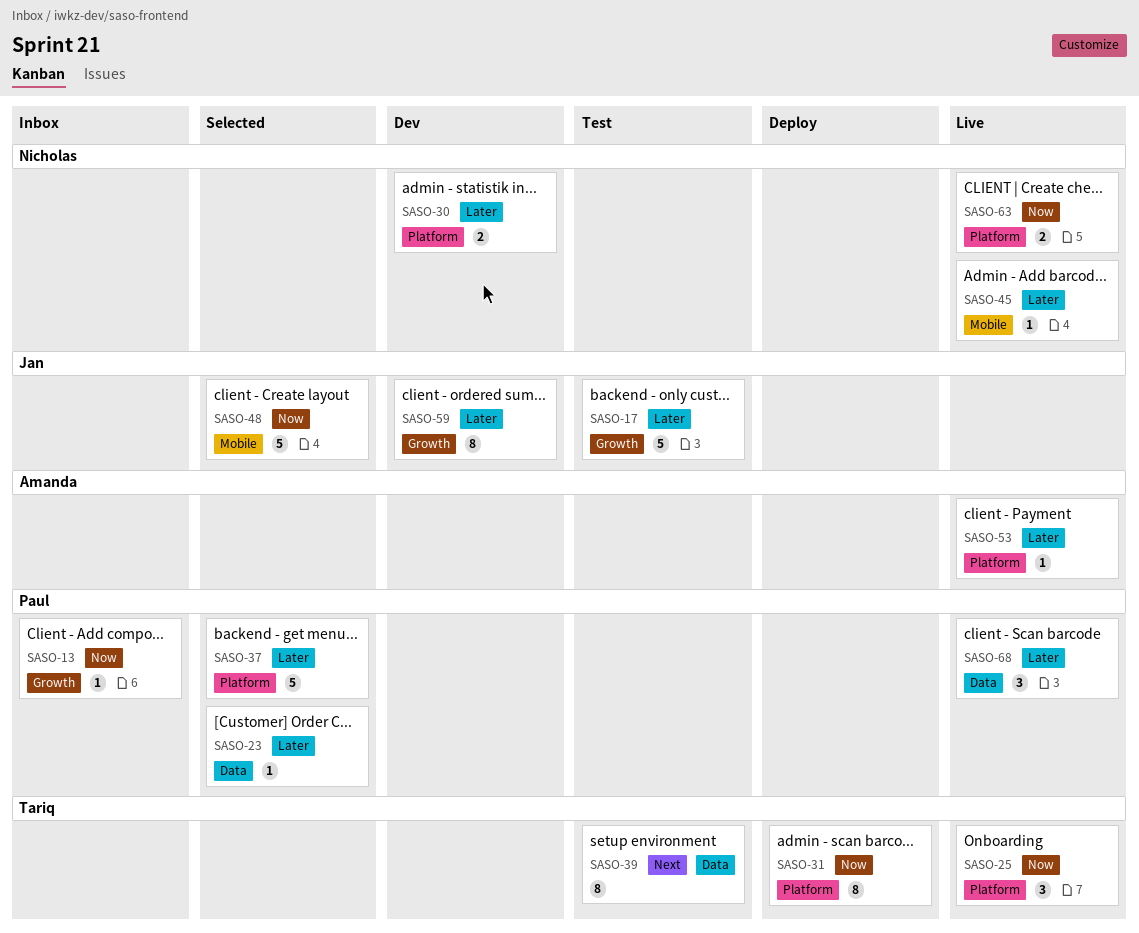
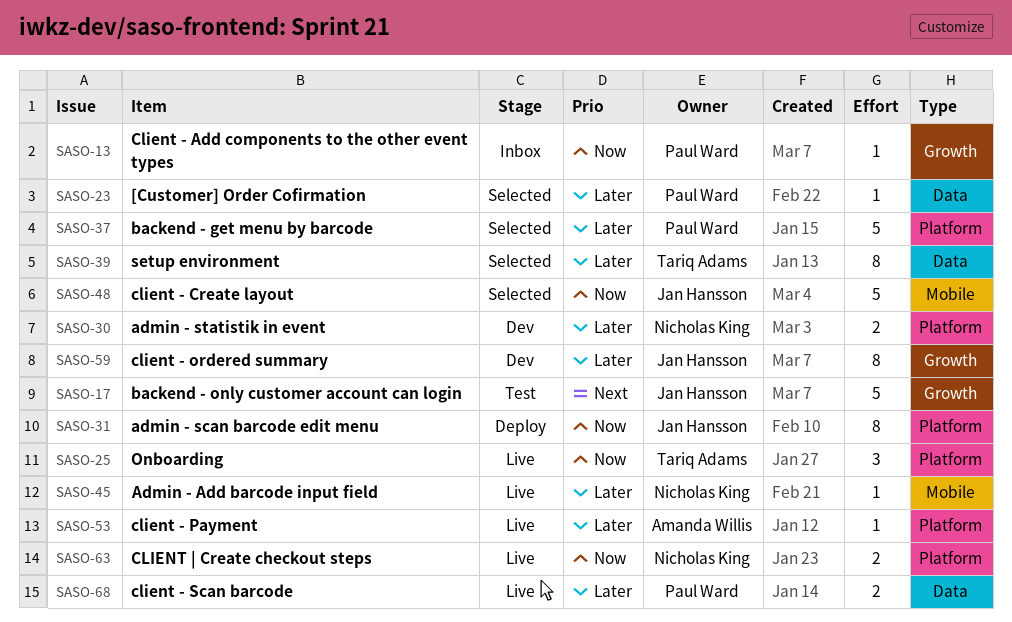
SASO-17, priority: Later -> Next
SASO-31, owner: Tariq Adams -> Jan Hansson
SASO-39, status: Test -> Selected
SASO-39, priority: Next -> Later
SASO-68, estimate: 3 -> 2

